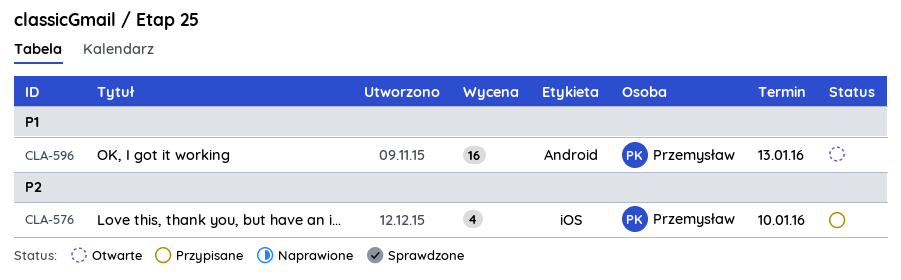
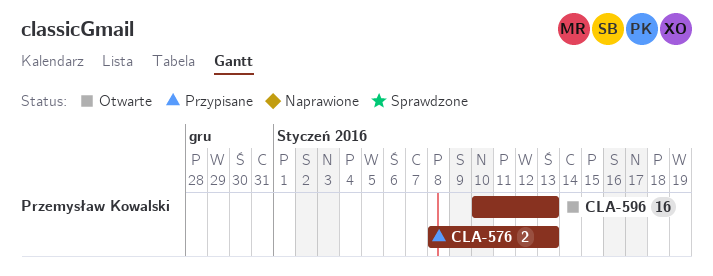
CLA-576, estimate: 4 -> 2
CLA-576, due: Jan 10 -> Jan 13

